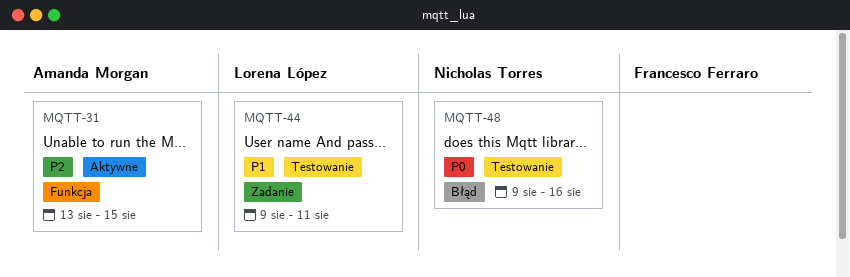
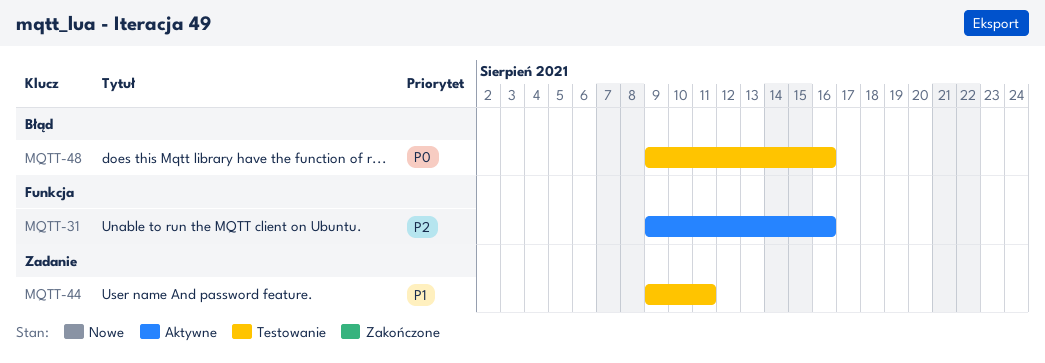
MQTT-31, start: Aug 13 -> Aug 9
MQTT-31, due: Aug 15 -> Aug 16

